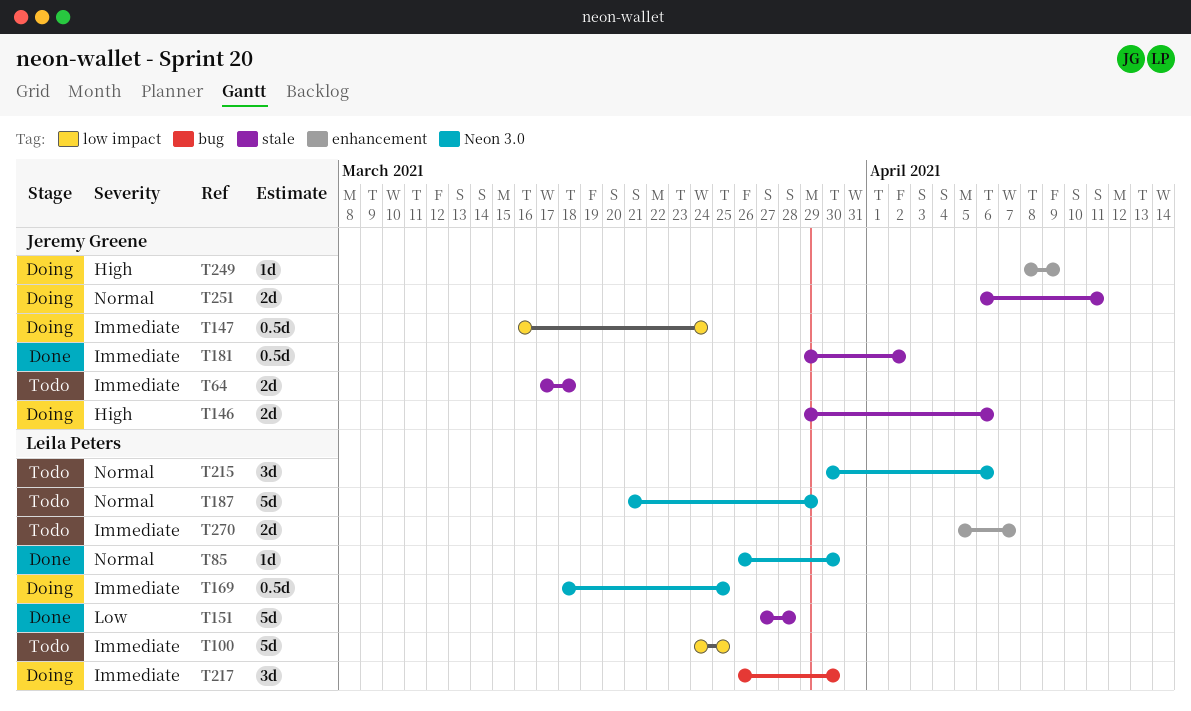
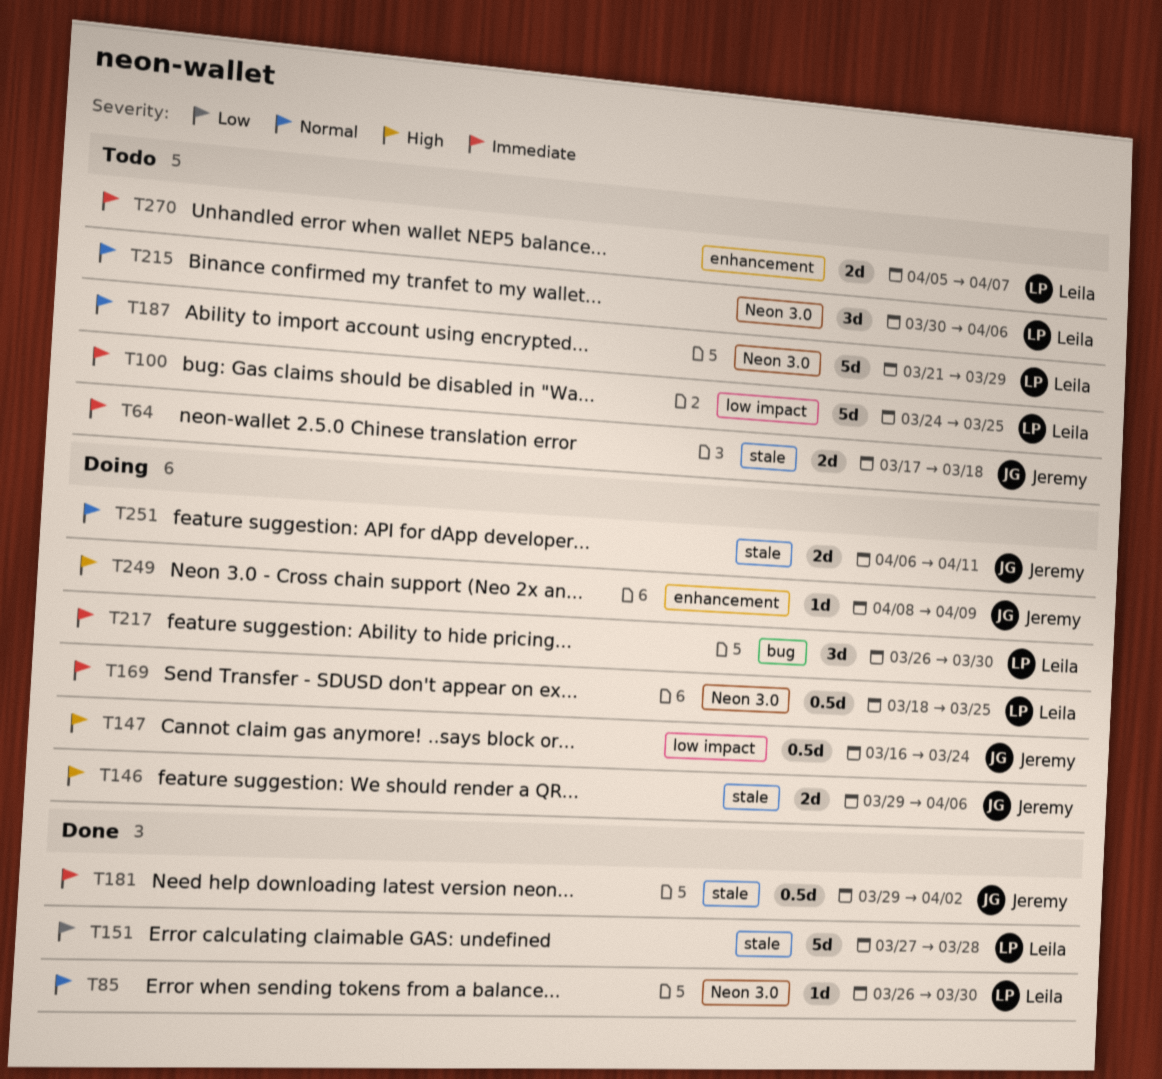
T147, priority: Immediate -> High

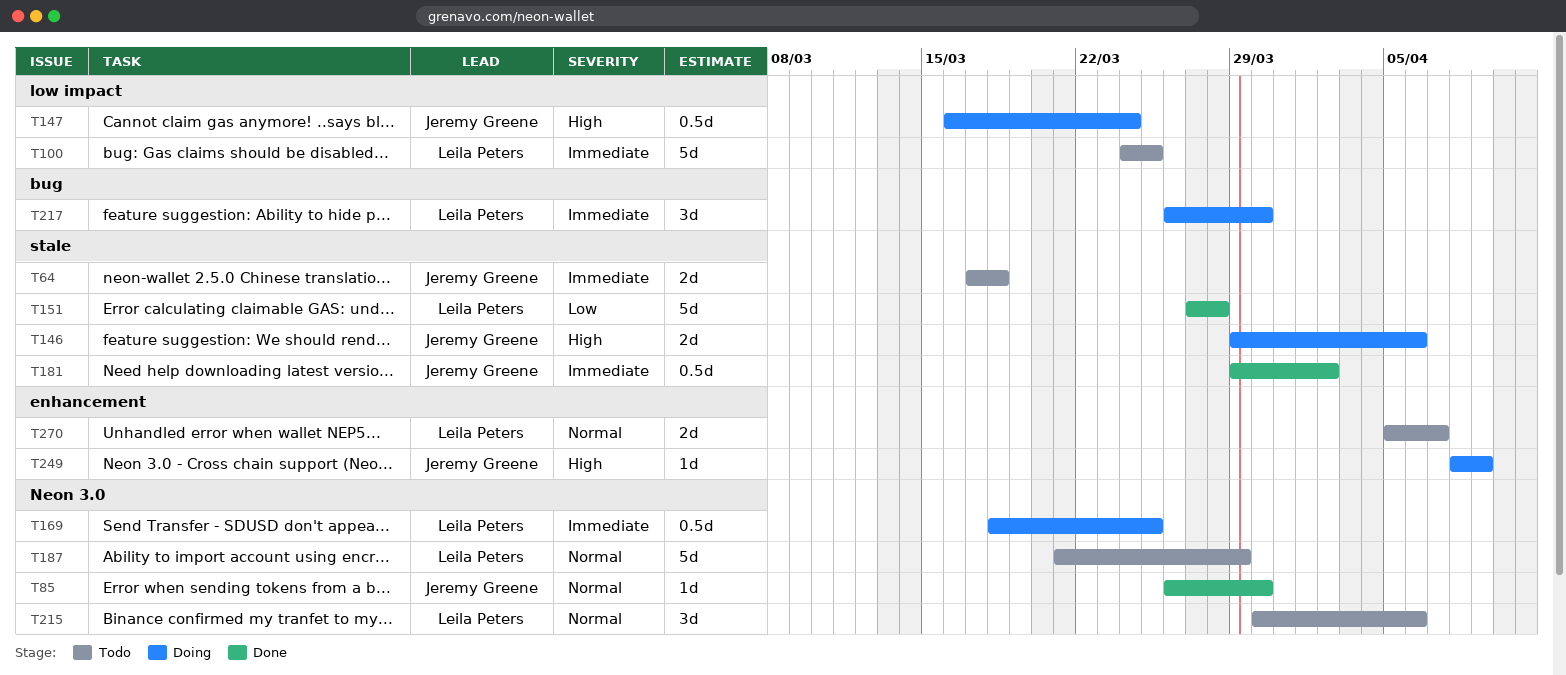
T85, owner: Leila Peters -> Jeremy Greene
T251: present -> none
T270, priority: Immediate -> Normal

